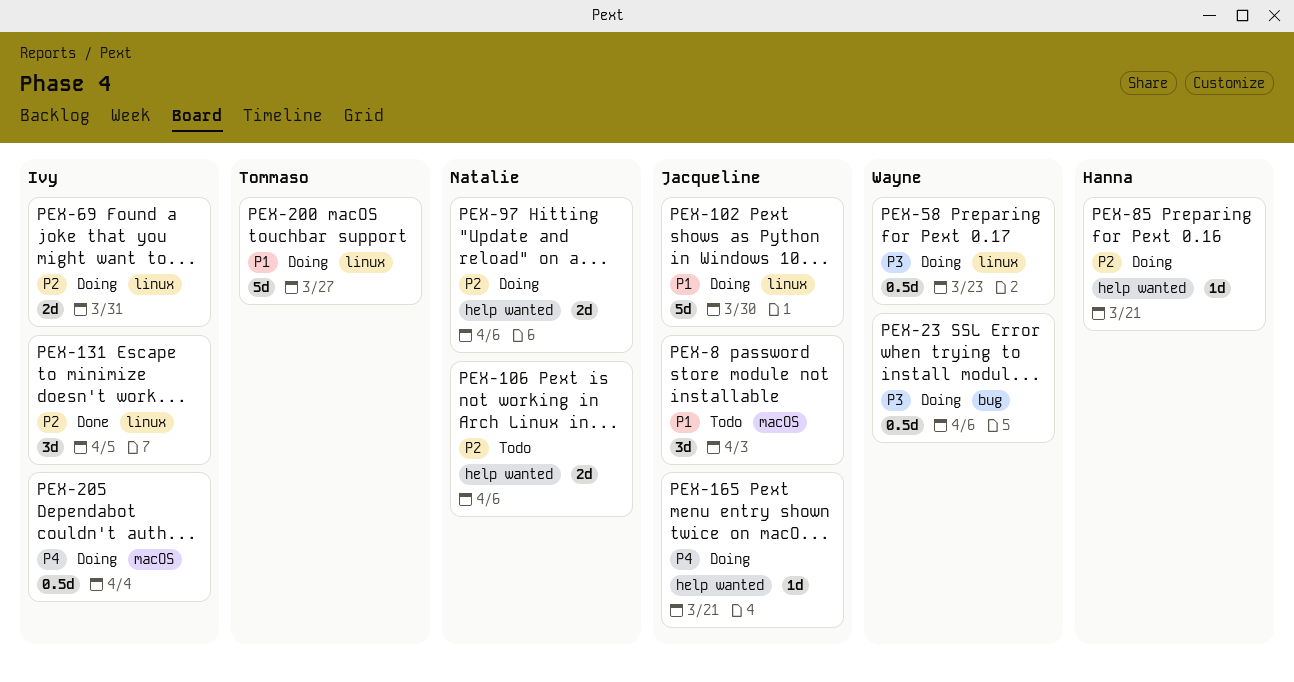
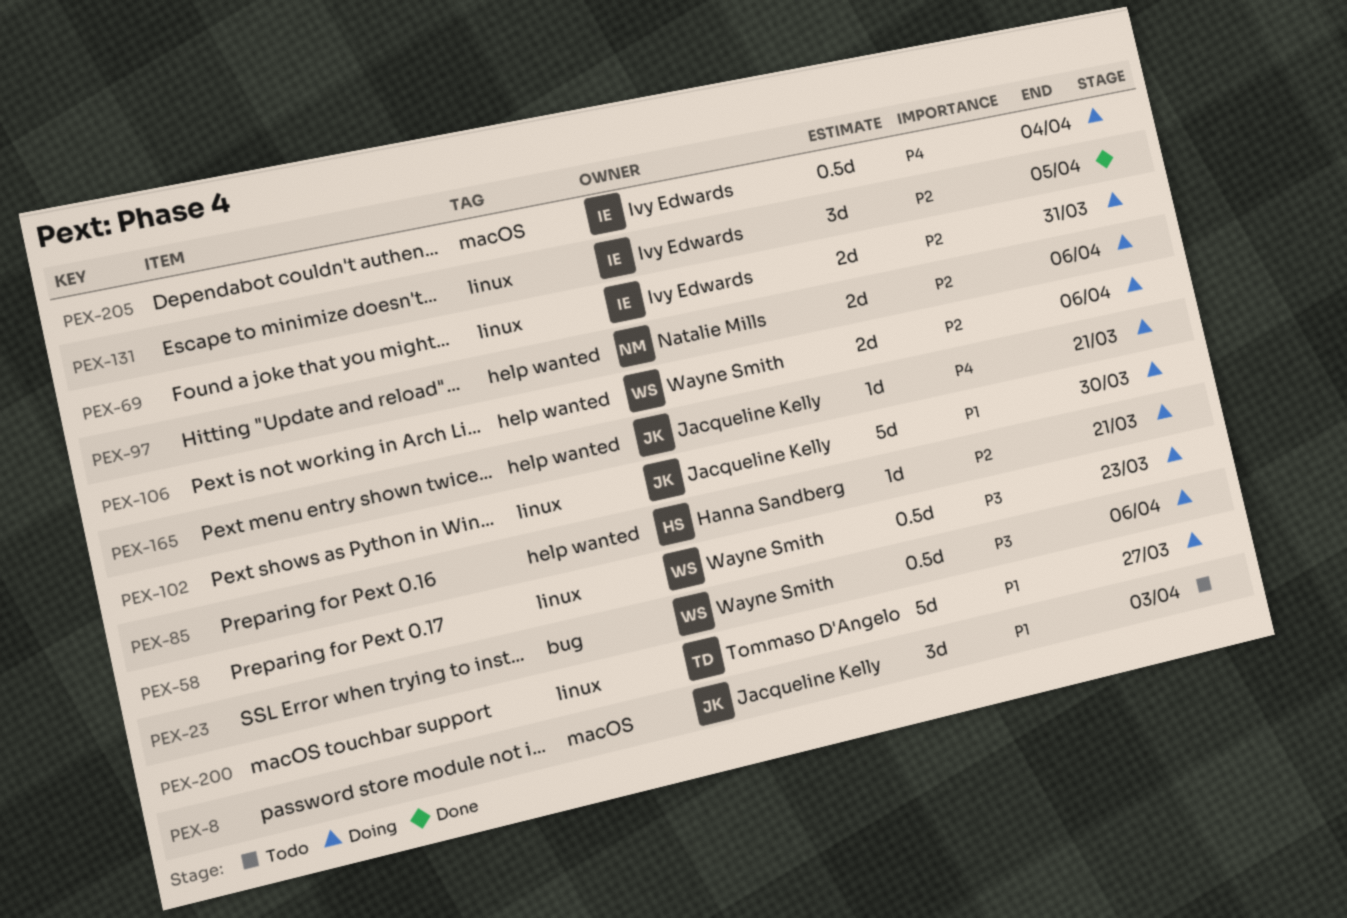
PEX-106, status: Todo -> Doing
PEX-106, owner: Natalie Mills -> Wayne Smith

